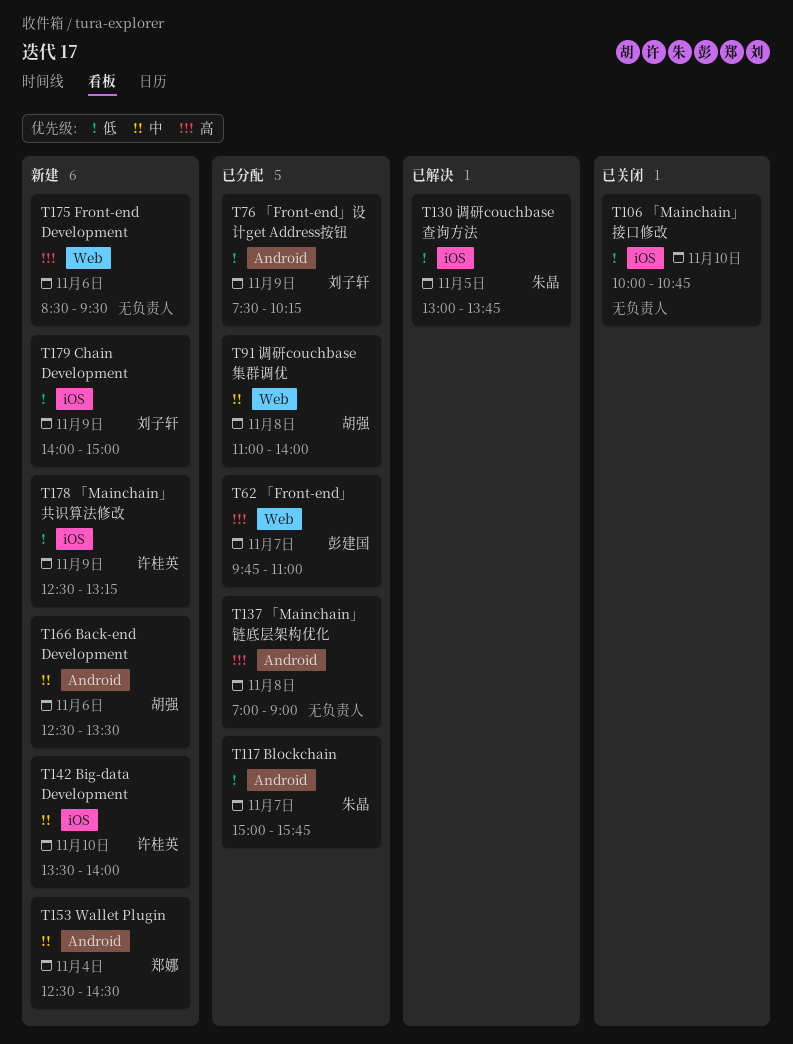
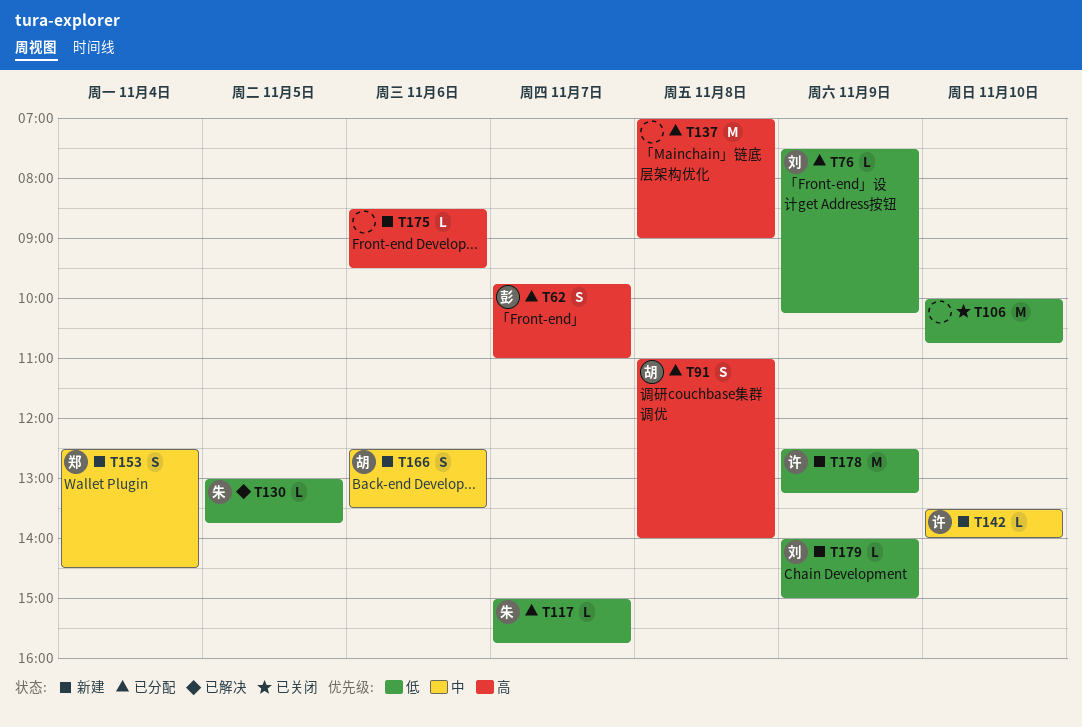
T91, priority: 中 -> 高

